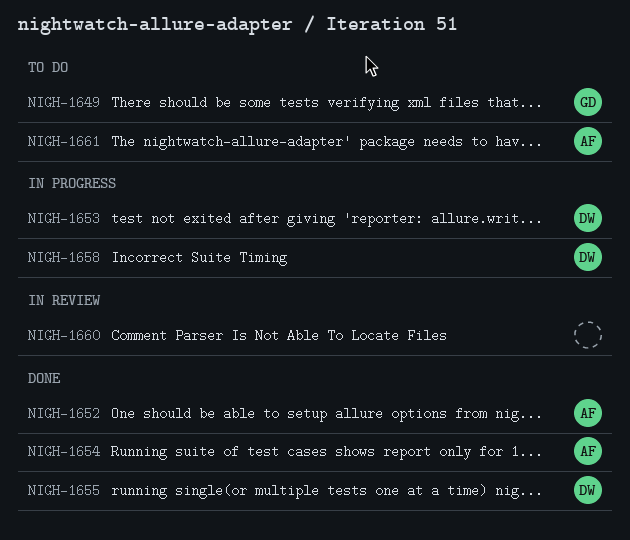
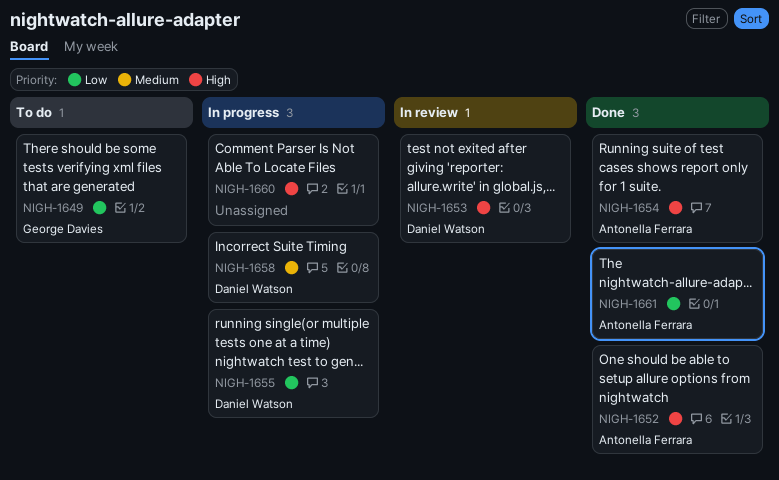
NIGH-1653, status: In progress -> In review
NIGH-1655, status: Done -> In progress
NIGH-1660, status: In review -> In progress
NIGH-1661, status: To do -> Done

